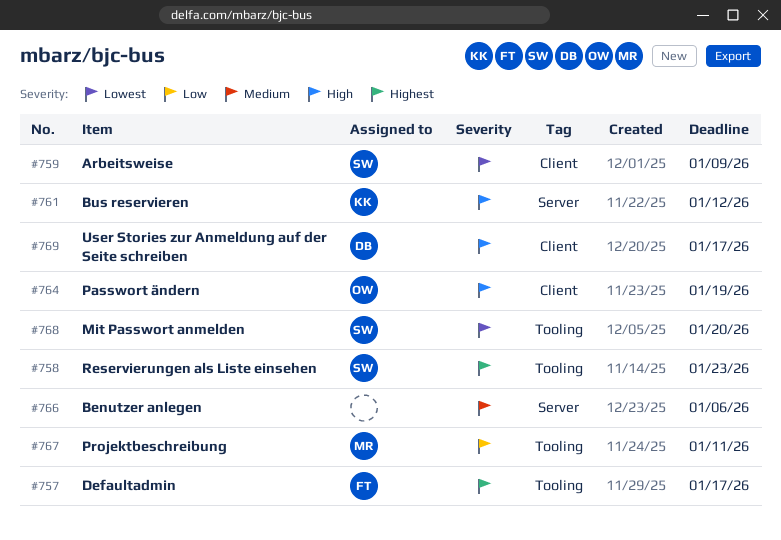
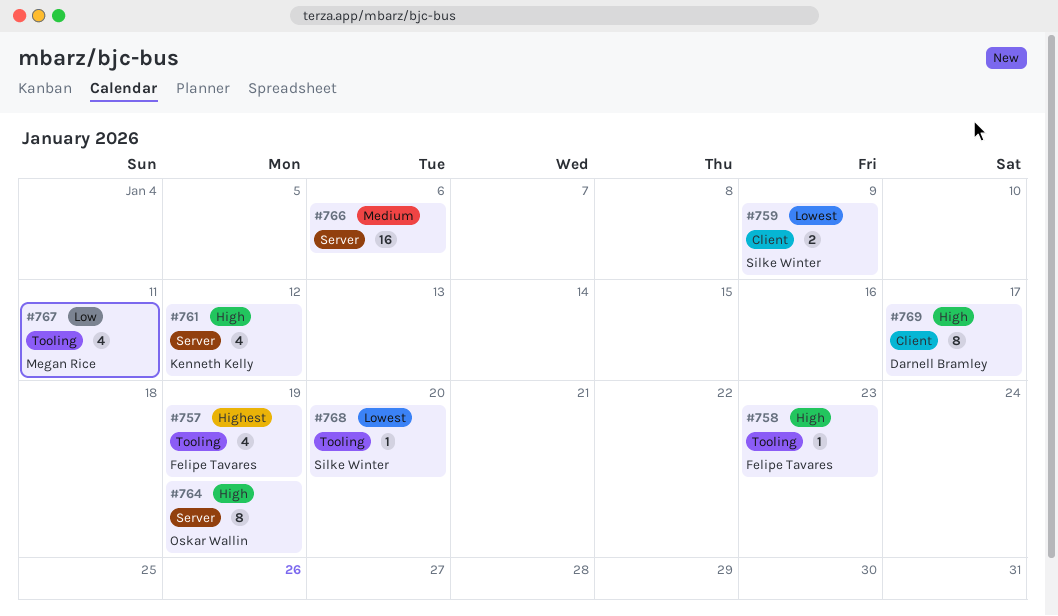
#757, due: Jan 17 -> Jan 19
#758, owner: Silke Winter -> Felipe Tavares
#758, priority: Highest -> High
#764, label: Client -> Server

